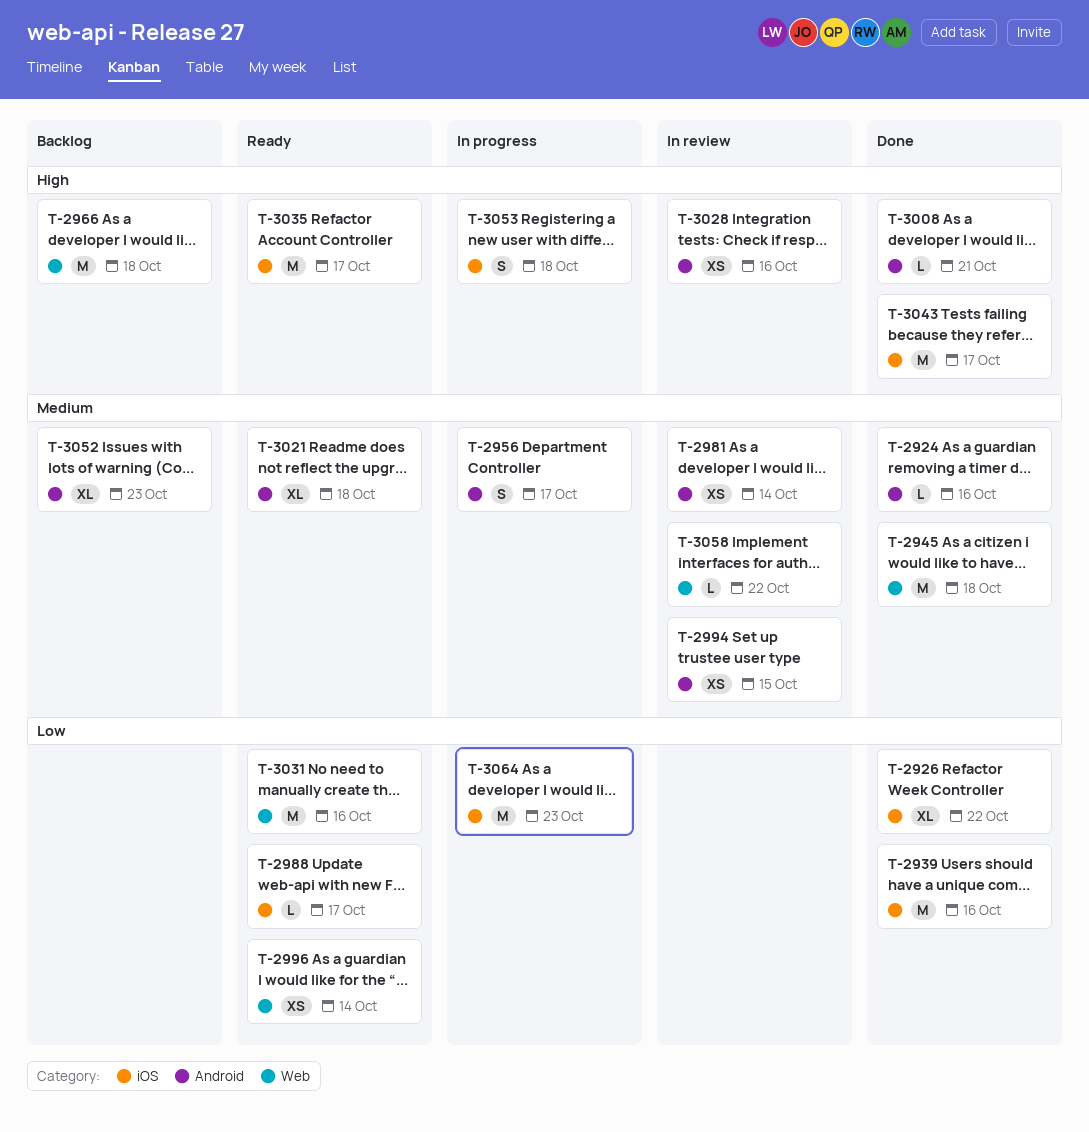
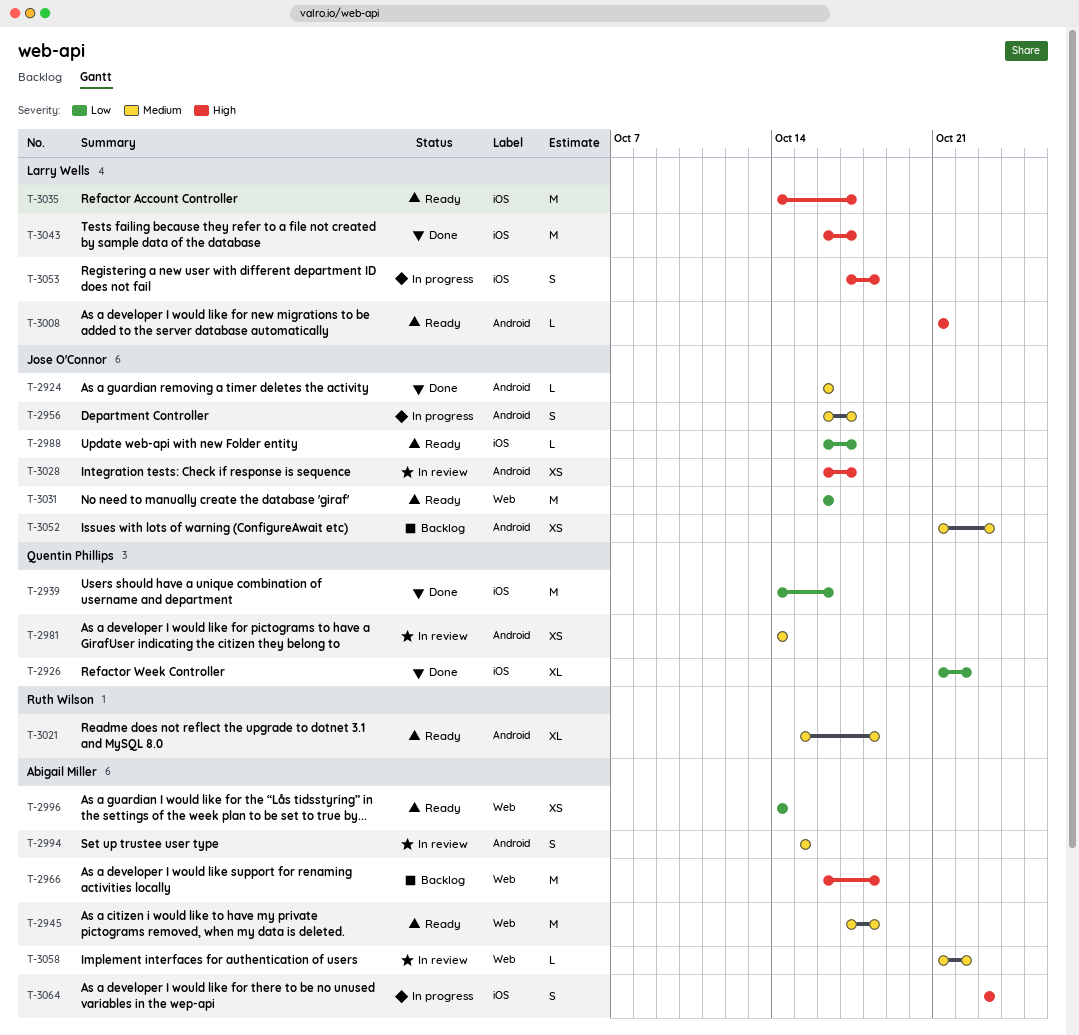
T-2945, status: Done -> Ready
T-2994, estimate: XS -> S
T-3008, status: Done -> Ready
T-3028, due: Oct 16 -> Oct 17
T-3052, estimate: XL -> XS
T-3064, priority: Low -> High
T-3064, estimate: M -> S

